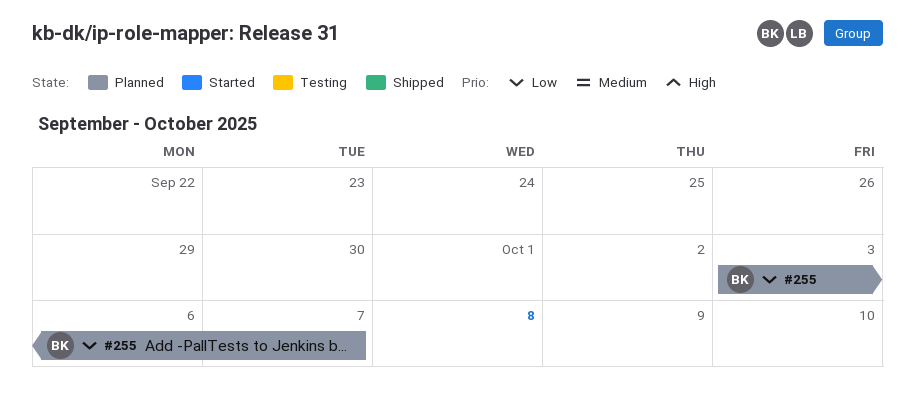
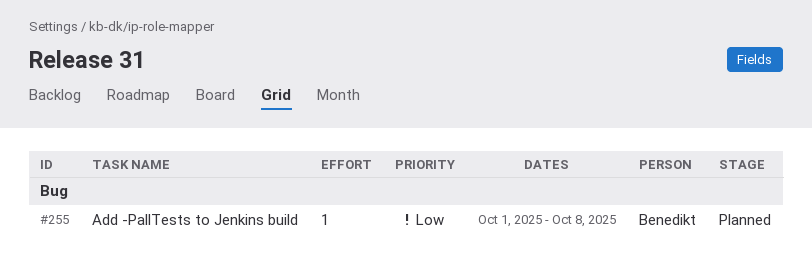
#255, start: Oct 3 -> Oct 1
#255, due: Oct 7 -> Oct 8

